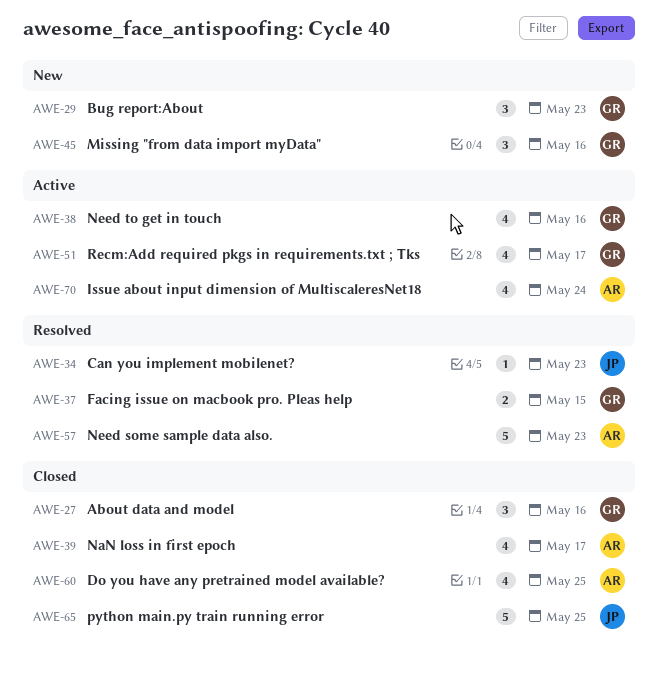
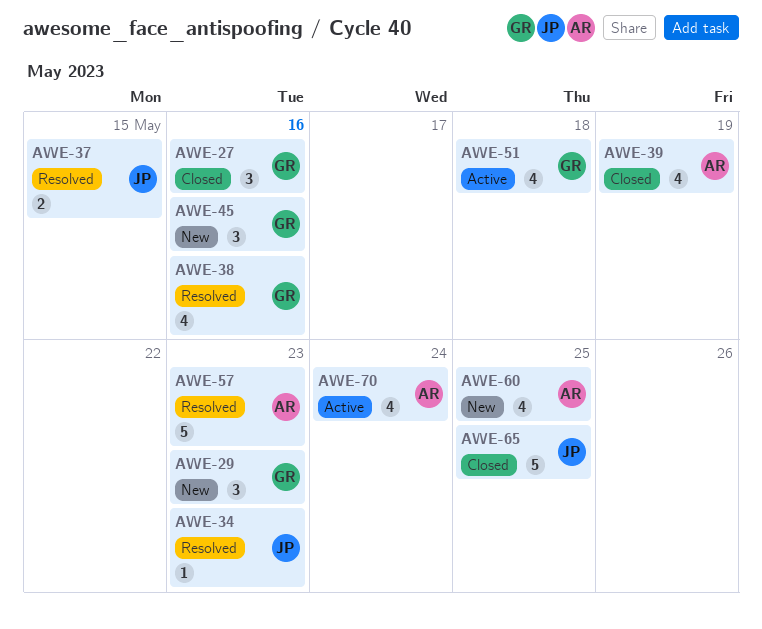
AWE-37, owner: GR -> JP
AWE-38, status: Active -> Resolved
AWE-39, due: May 17 -> May 19
AWE-51, due: May 17 -> May 18
AWE-60, status: Closed -> New

